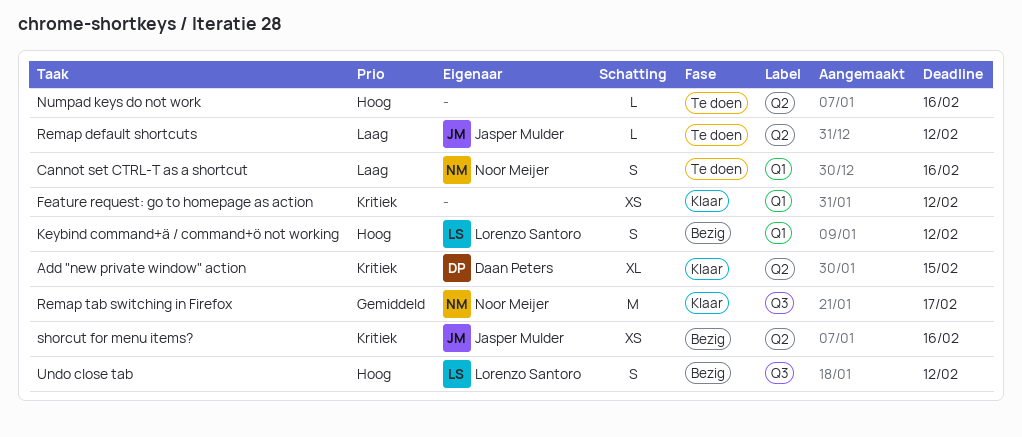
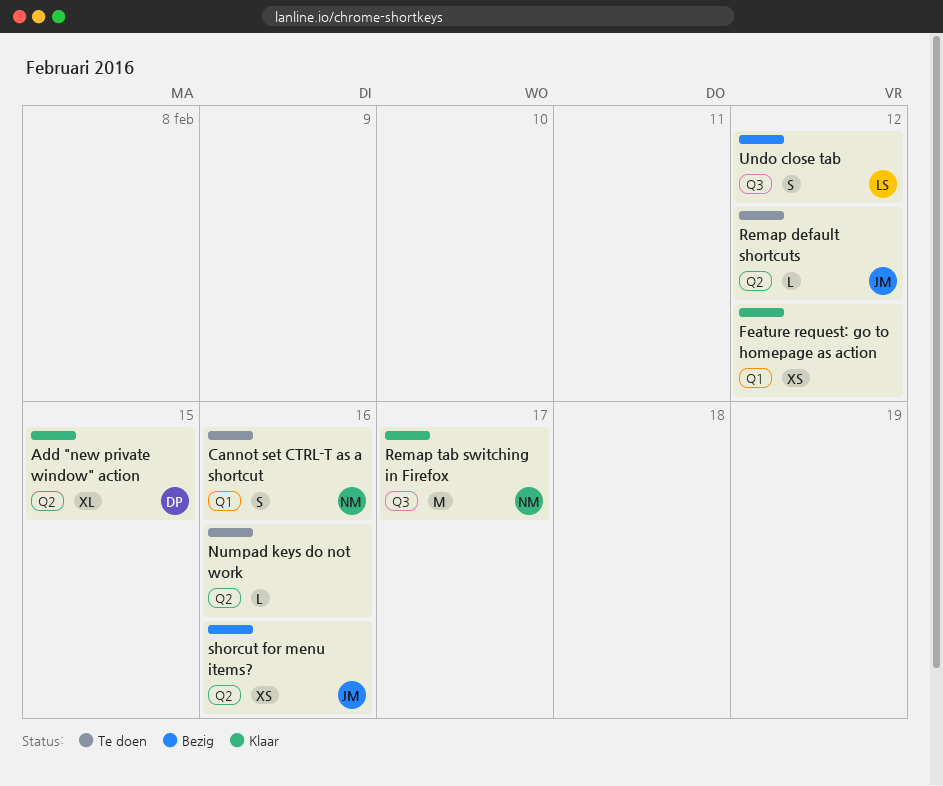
Keybind command+ä / command+ö not working: present -> none

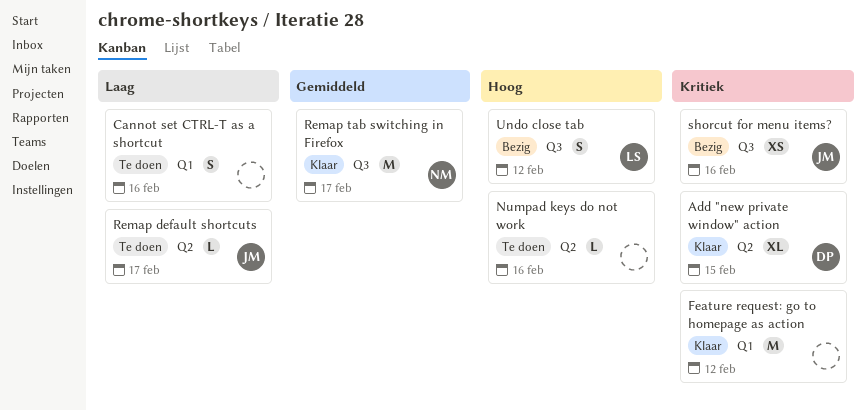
Cannot set CTRL-T as a shortcut, owner: NM -> none
Feature request: go to homepage as action, estimate: XS -> M
Remap default shortcuts, due: Feb 12 -> Feb 17
shorcut for menu items?, label: Q2 -> Q3

